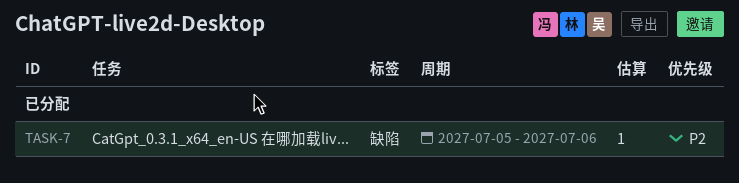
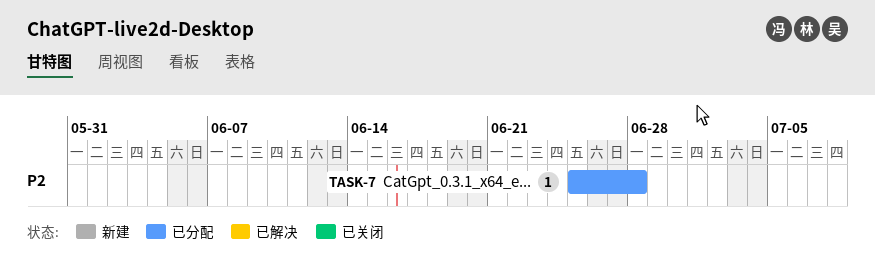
TASK-7, start: Jul 5 -> Jun 25
TASK-7, due: Jul 6 -> Jun 28

